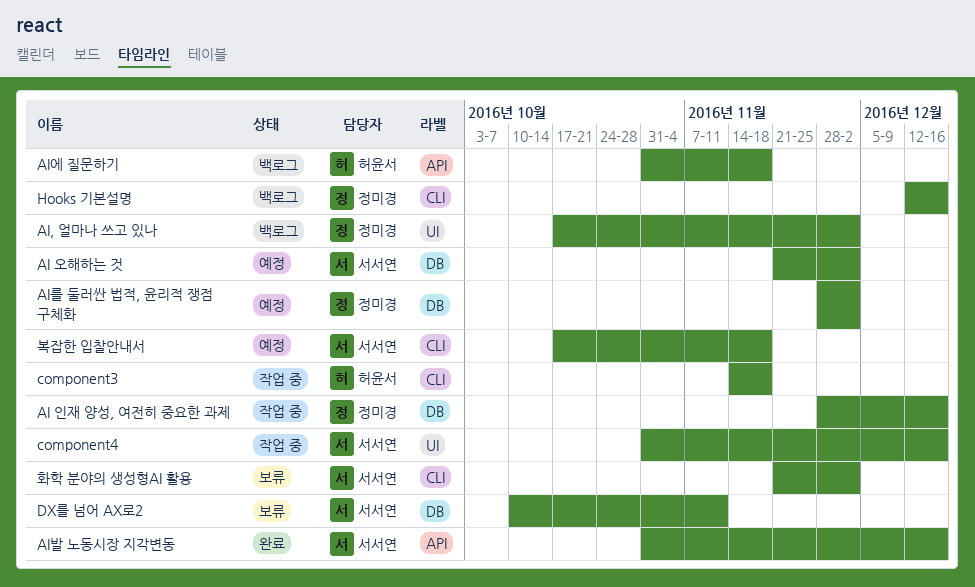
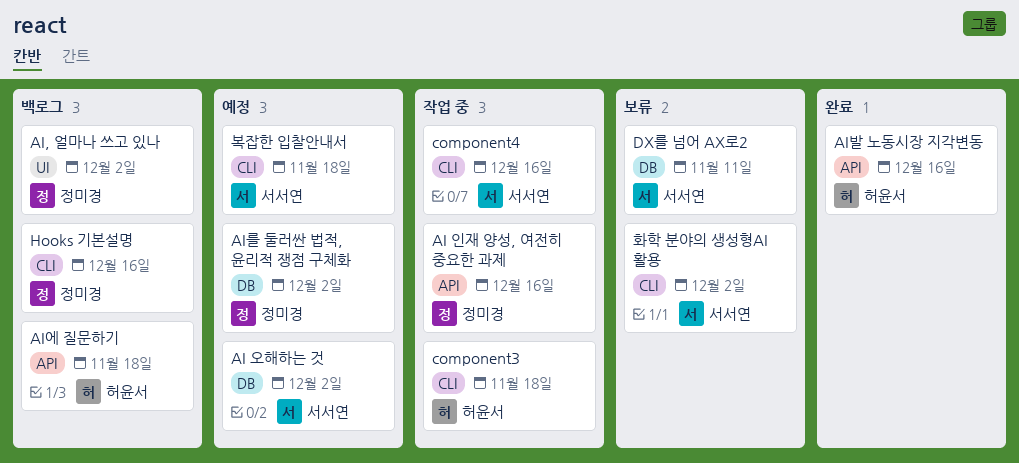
AI 인재 양성, 여전히 중요한 과제, label: DB -> API
AI발 노동시장 지각변동, owner: 서서연 -> 허윤서
component4, label: UI -> CLI

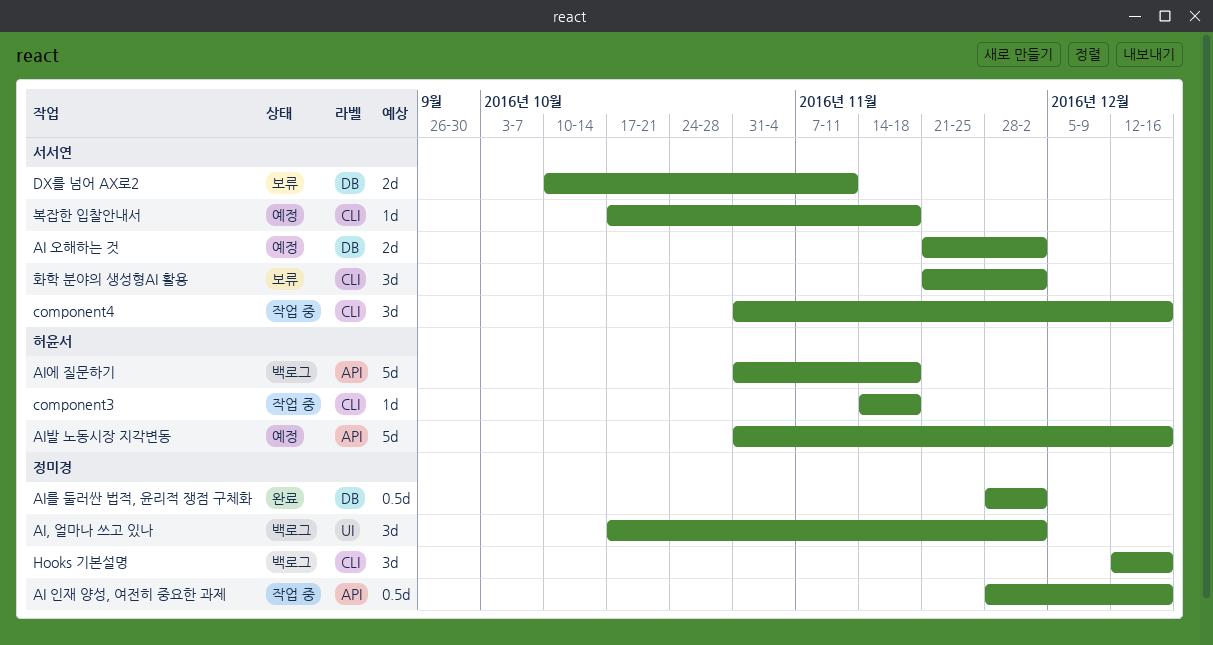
AI를 둘러싼 법적, 윤리적 쟁점 구체화, status: 예정 -> 완료
AI발 노동시장 지각변동, status: 완료 -> 예정

